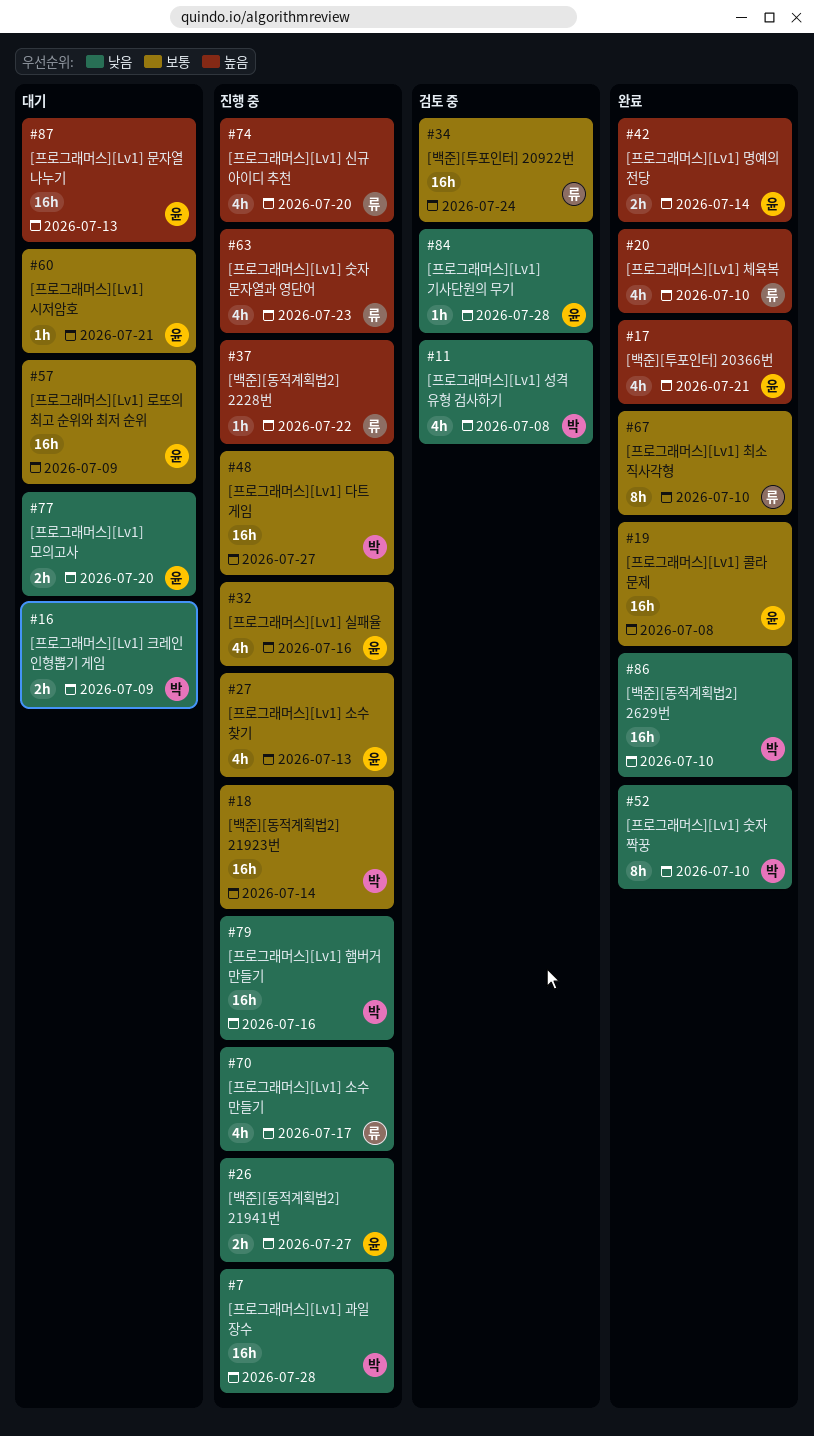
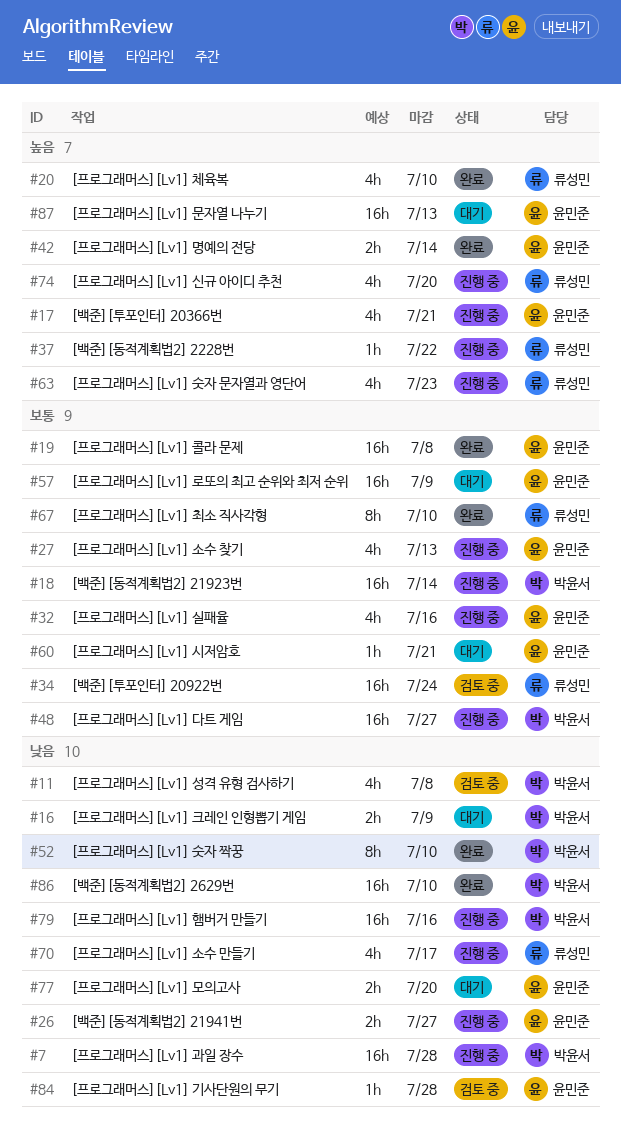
#17, status: 완료 -> 진행 중

